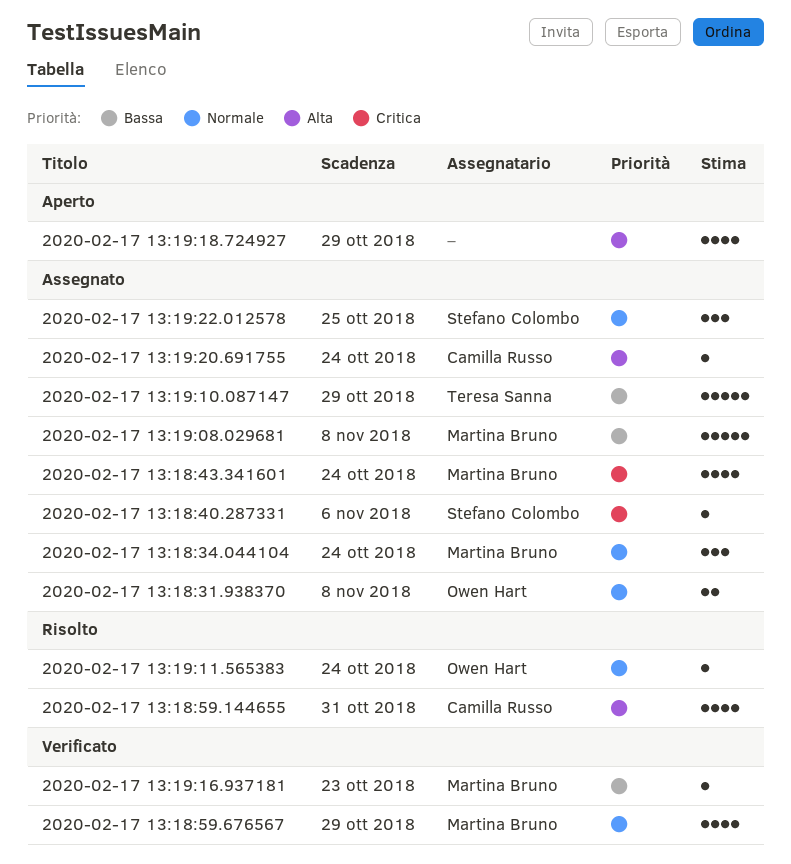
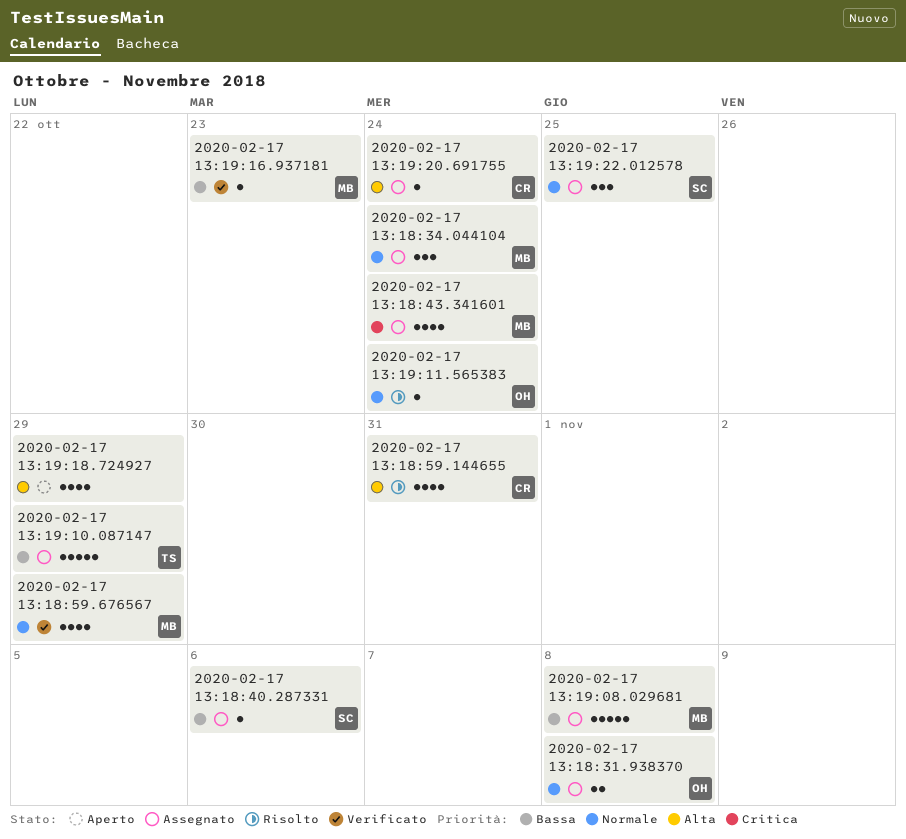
2020-02-17 13:18:40.287331, priority: Critica -> Bassa

